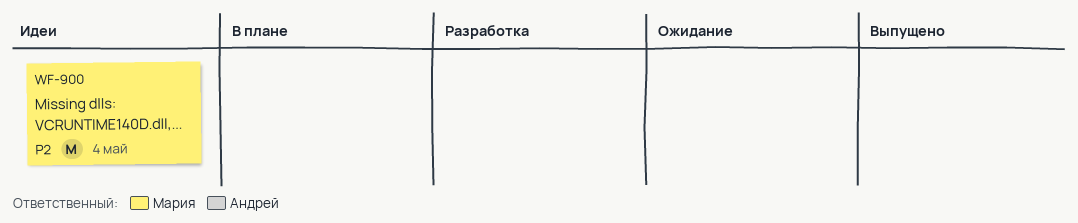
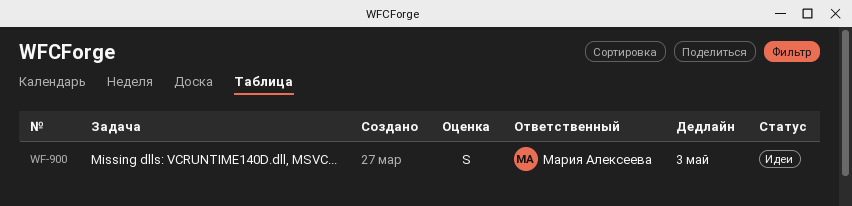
WF-900, estimate: M -> S
WF-900, due: May 4 -> May 3

